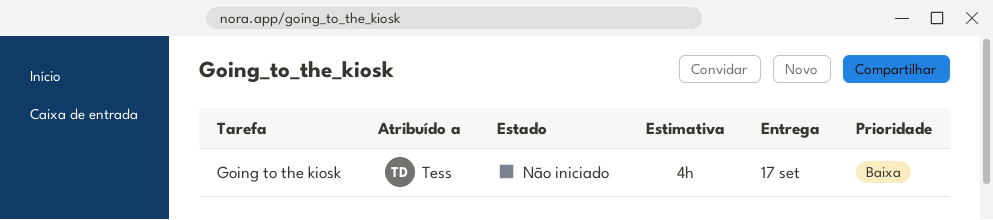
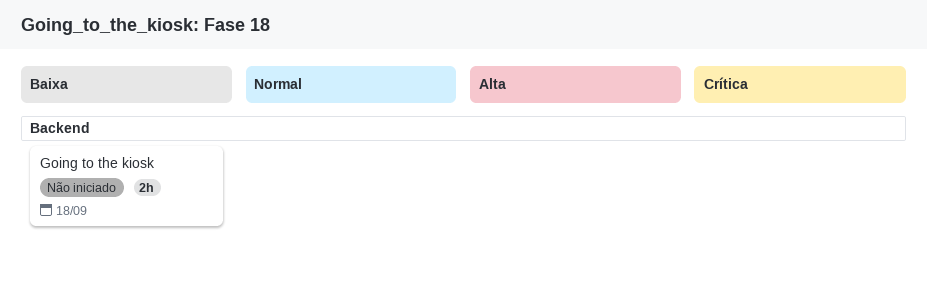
Going to the kiosk, estimate: 4h -> 2h
Going to the kiosk, due: Sep 17 -> Sep 18

